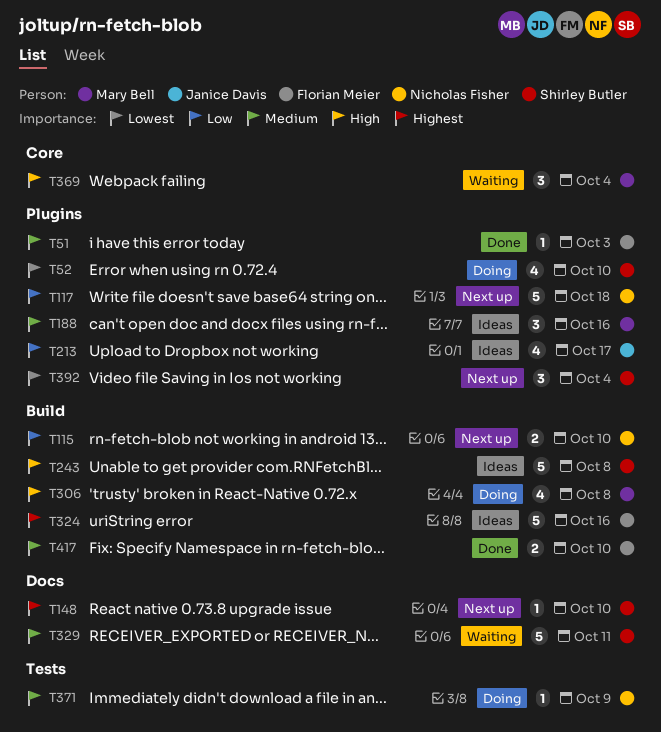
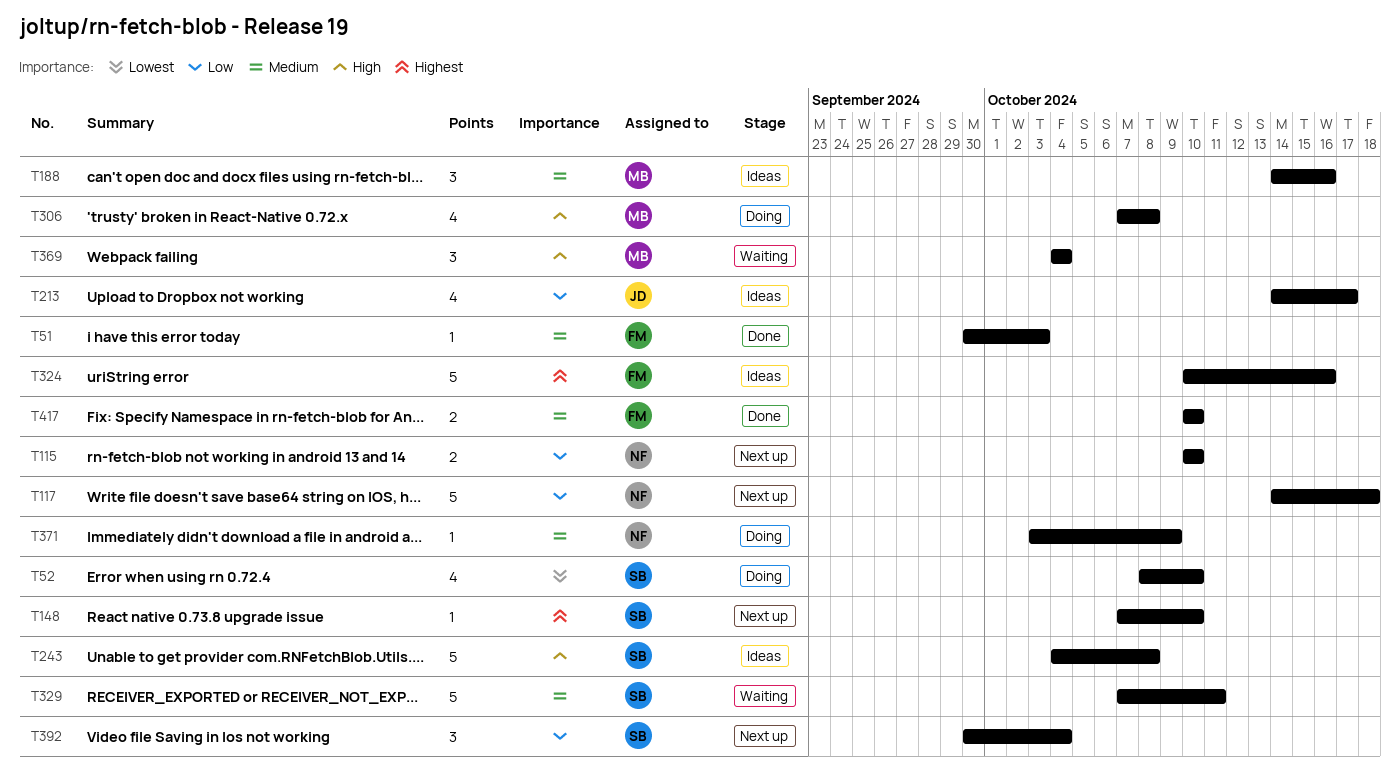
T392, priority: Lowest -> Low

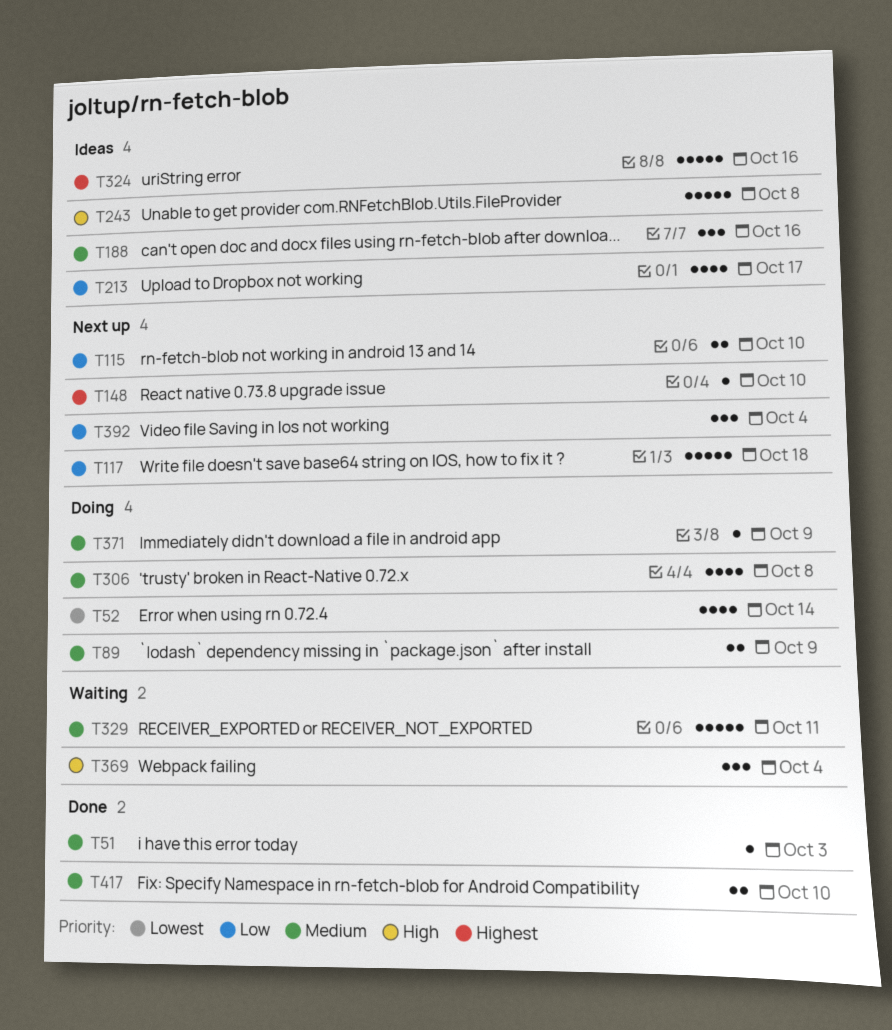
T52, due: Oct 10 -> Oct 14
T89: none -> present
T306, priority: High -> Medium

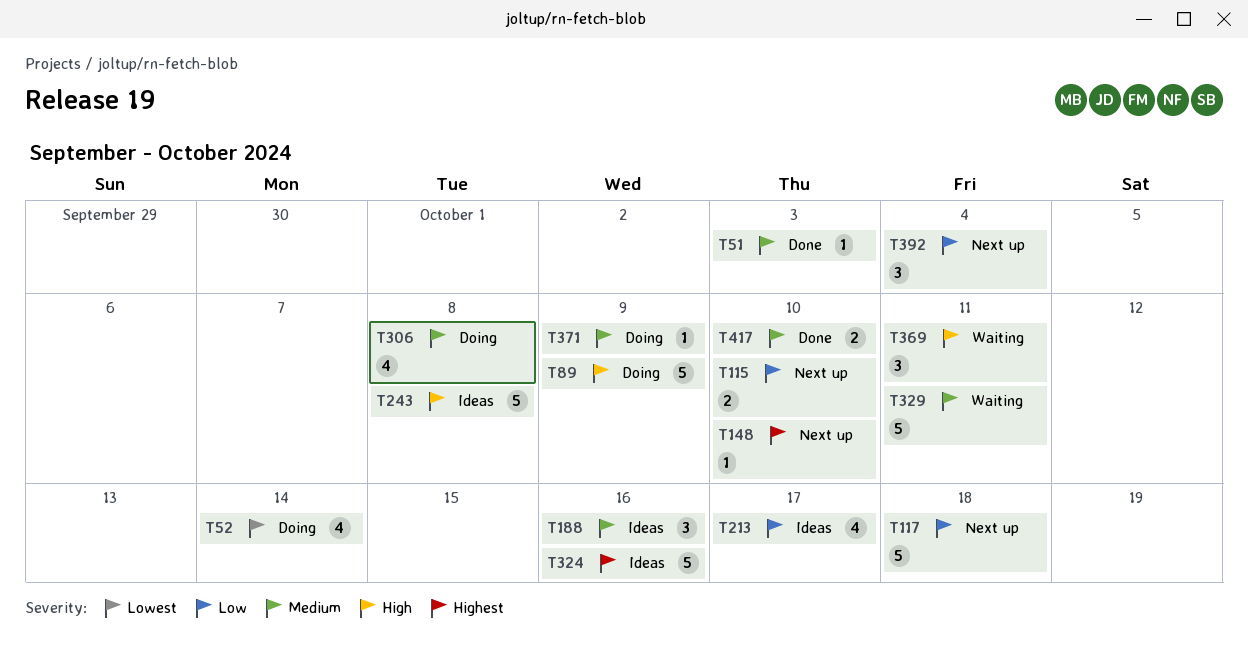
T89, priority: Medium -> High
T89, estimate: 2 -> 5
T369, due: Oct 4 -> Oct 11

